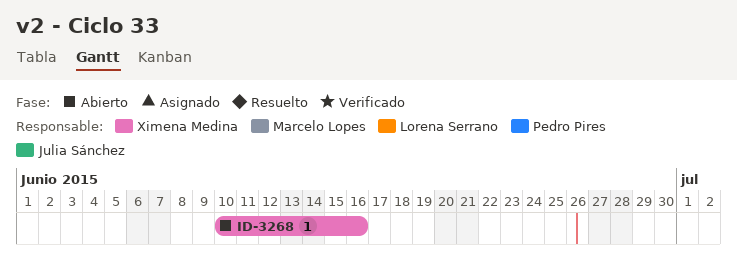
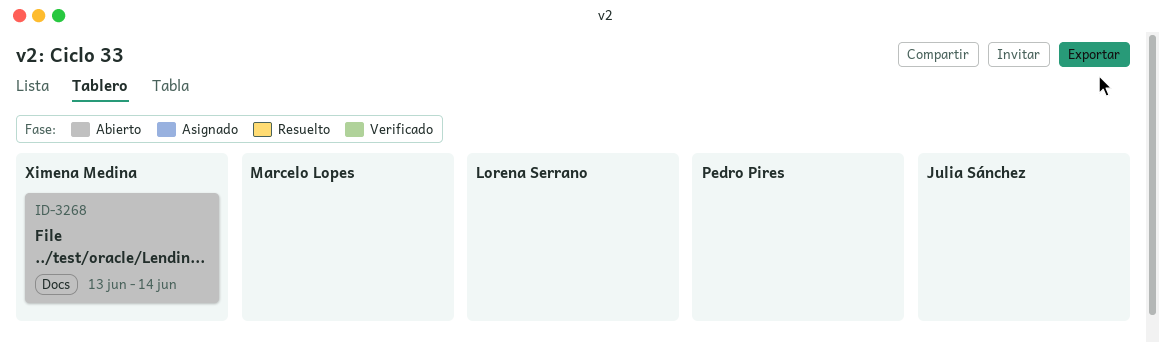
ID-3268, start: Jun 10 -> Jun 13
ID-3268, due: Jun 16 -> Jun 14

